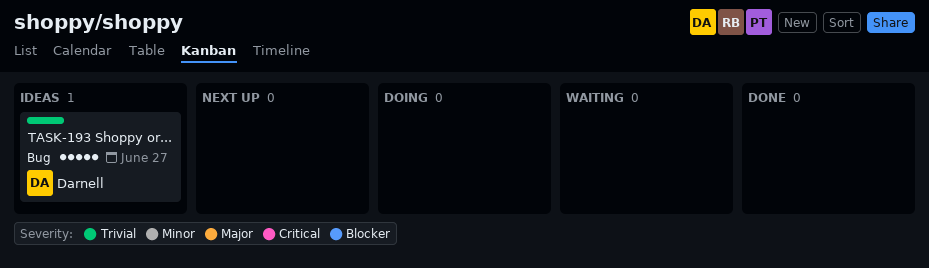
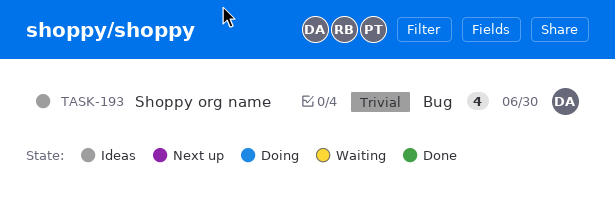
TASK-193, estimate: 5 -> 4
TASK-193, due: Jun 27 -> Jun 30

